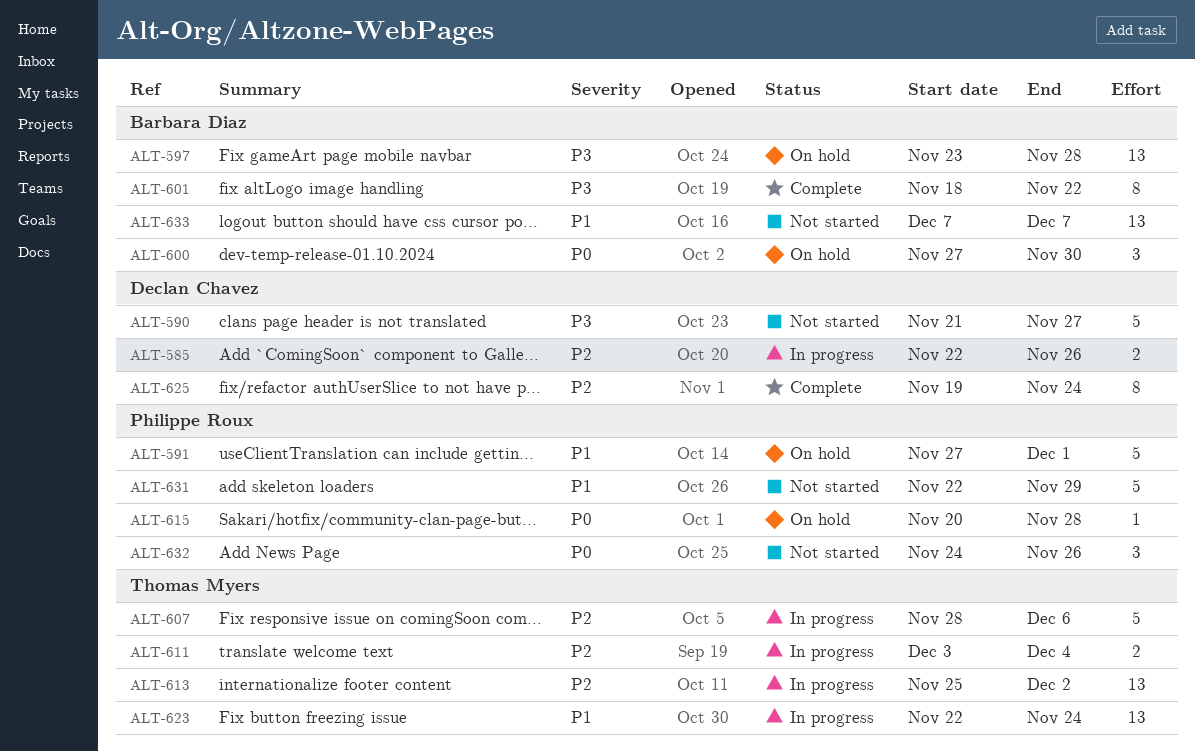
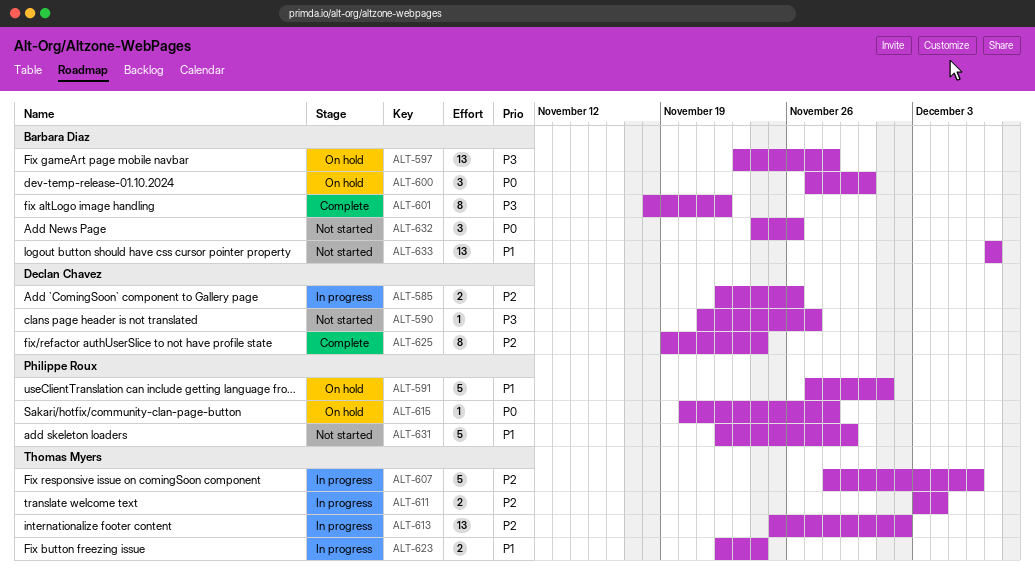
ALT-590, estimate: 5 -> 1
ALT-623, estimate: 13 -> 2
ALT-632, owner: Philippe Roux -> Barbara Diaz

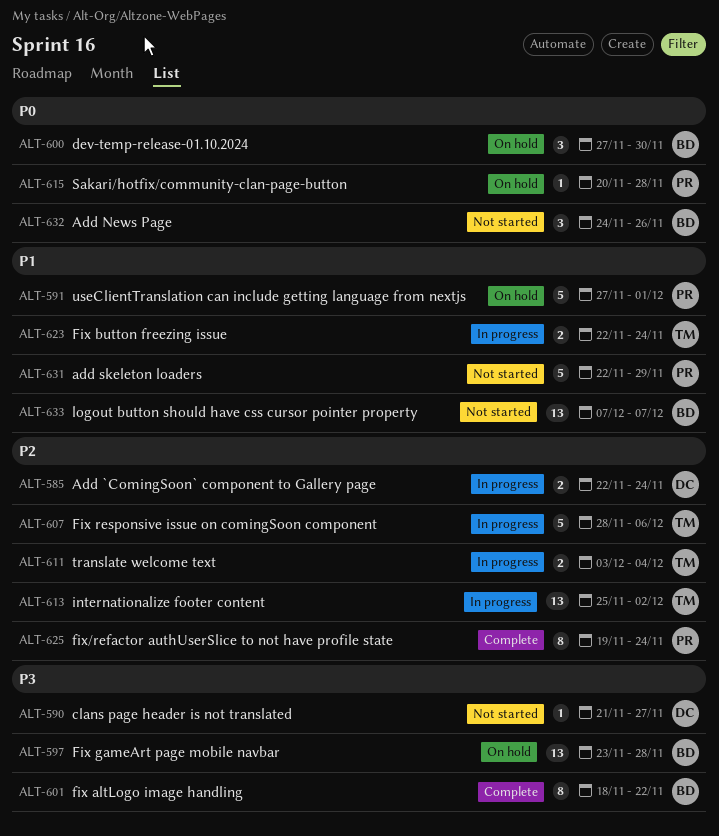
ALT-585, due: Nov 26 -> Nov 24
ALT-625, owner: Declan Chavez -> Philippe Roux

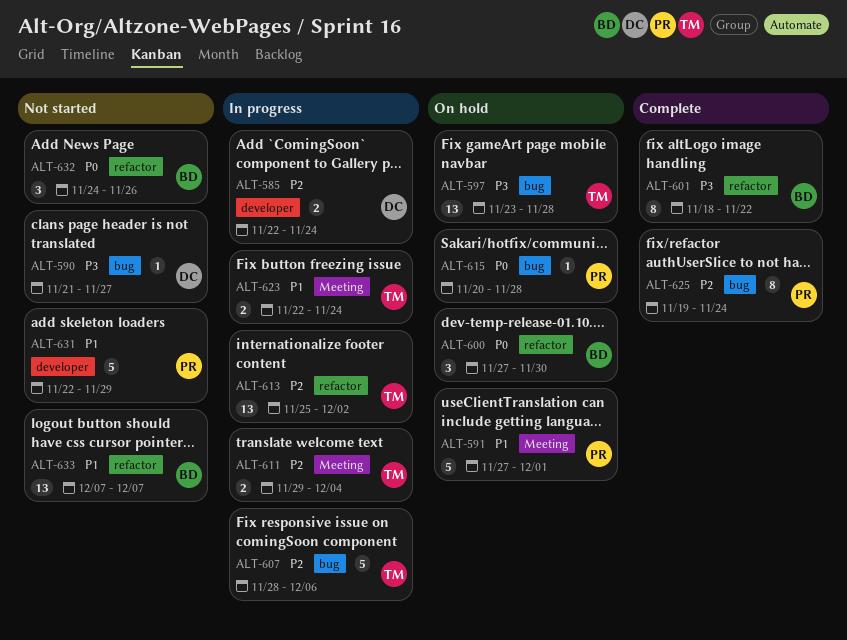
ALT-597, owner: BD -> TM
ALT-611, start: Dec 3 -> Nov 29

